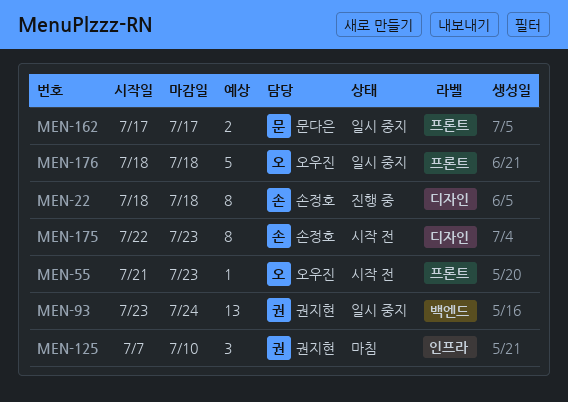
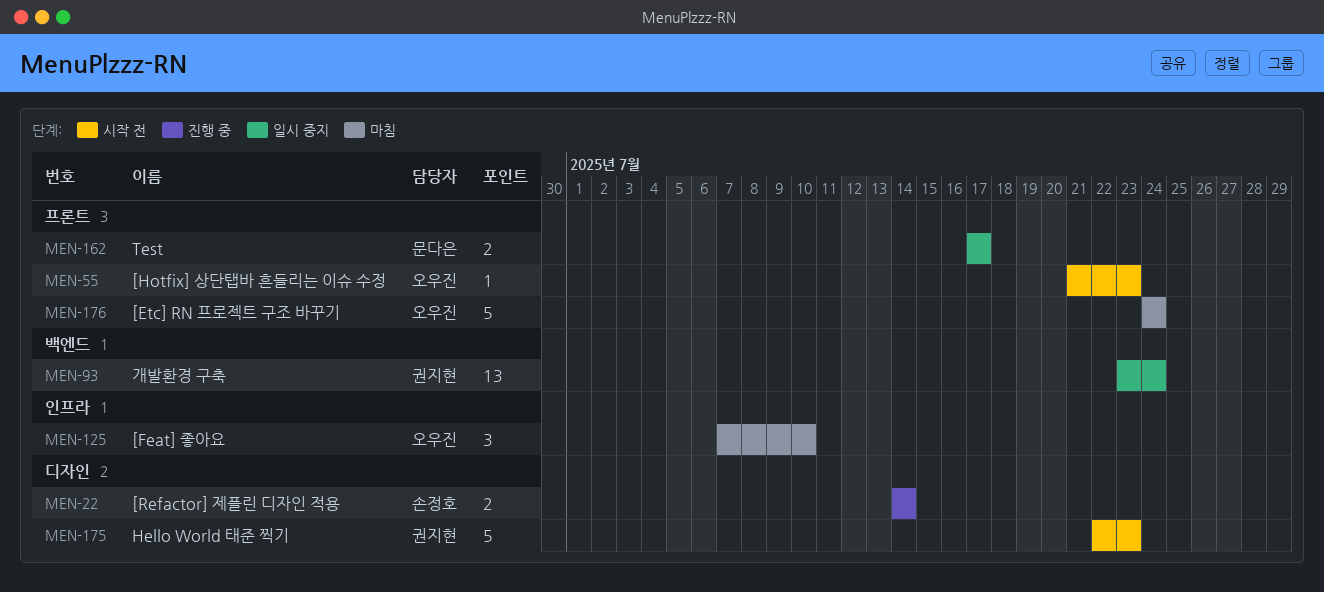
MEN-22, estimate: 8 -> 2
MEN-22, start: Jul 18 -> Jul 14
MEN-22, due: Jul 18 -> Jul 14
MEN-125, owner: 권지현 -> 오우진
MEN-175, owner: 손정호 -> 권지현
MEN-175, estimate: 8 -> 5
MEN-176, status: 일시 중지 -> 마침
MEN-176, start: Jul 18 -> Jul 24
MEN-176, due: Jul 18 -> Jul 24

